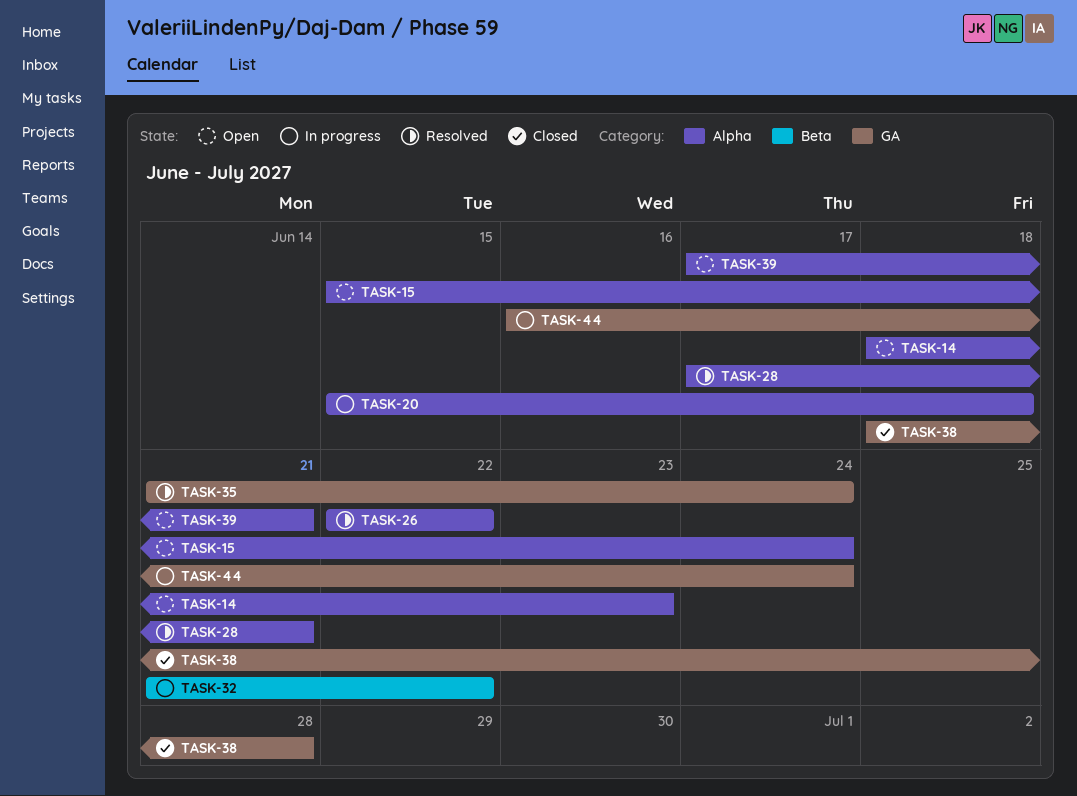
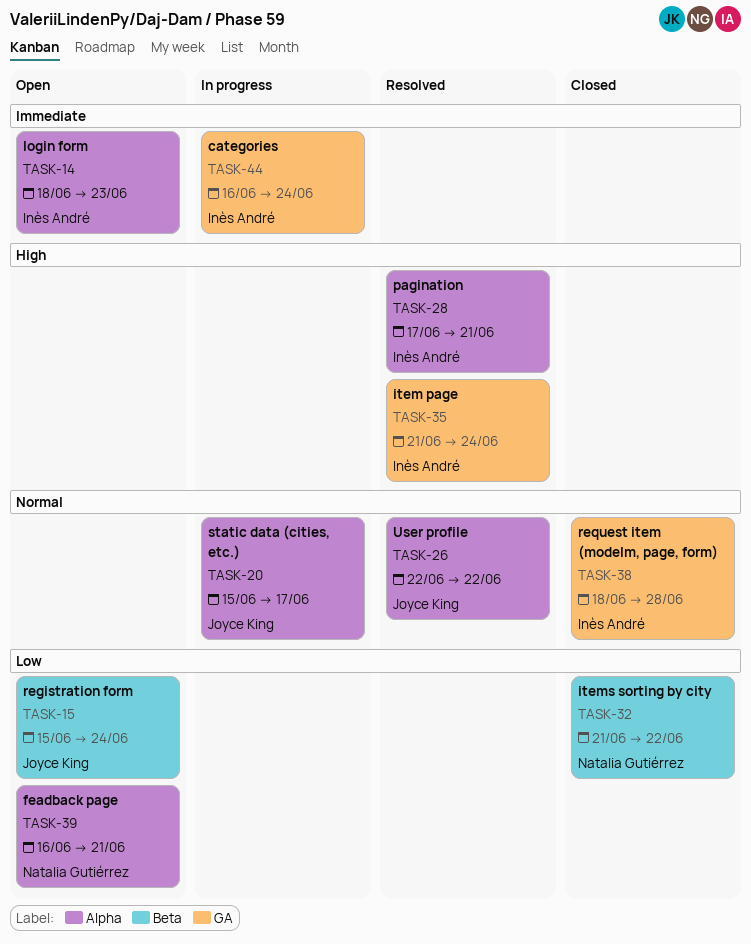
TASK-15, label: Alpha -> Beta
TASK-20, due: Jun 18 -> Jun 17
TASK-32, status: In progress -> Closed
TASK-39, start: Jun 17 -> Jun 16

